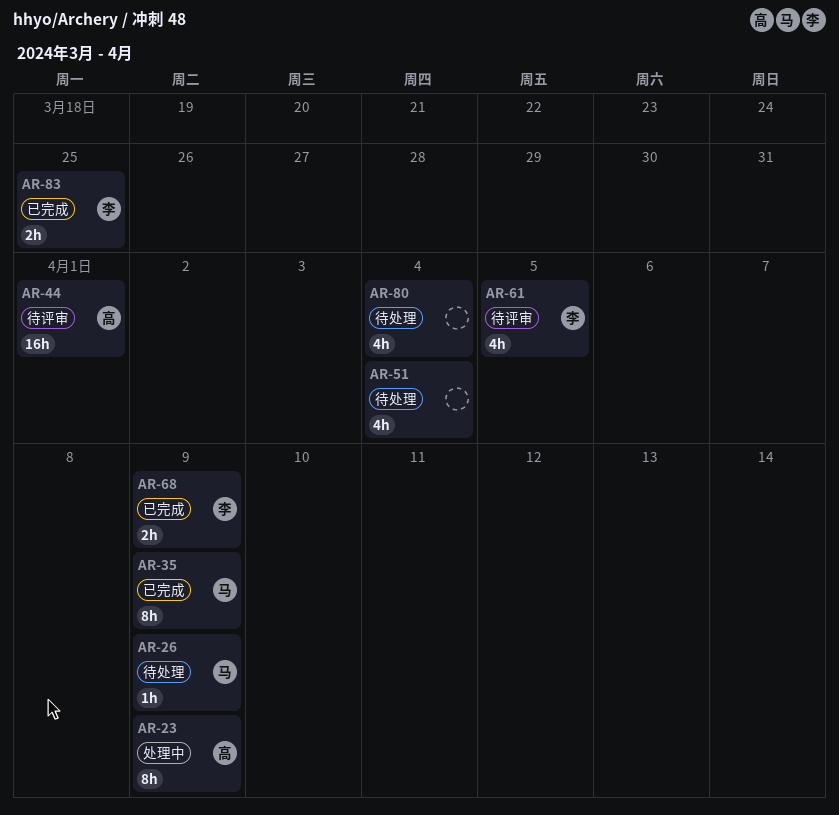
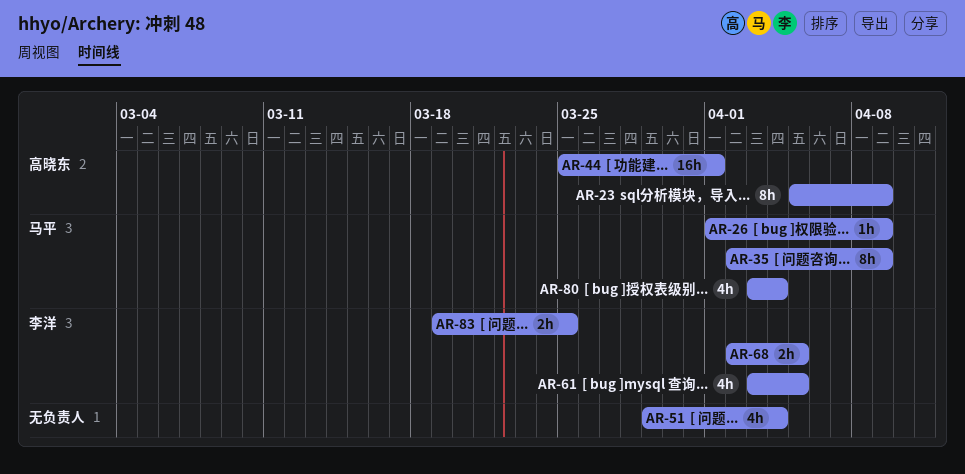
AR-68, due: Apr 9 -> Apr 5
AR-80, owner: none -> 马平

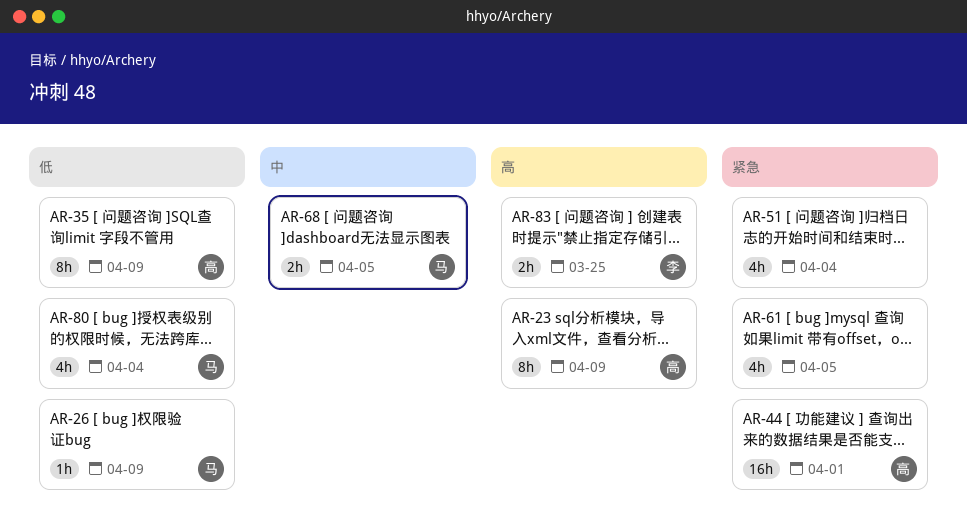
AR-35, owner: 马平 -> 高晓东
AR-61, owner: 李洋 -> none
AR-68, owner: 李洋 -> 马平

